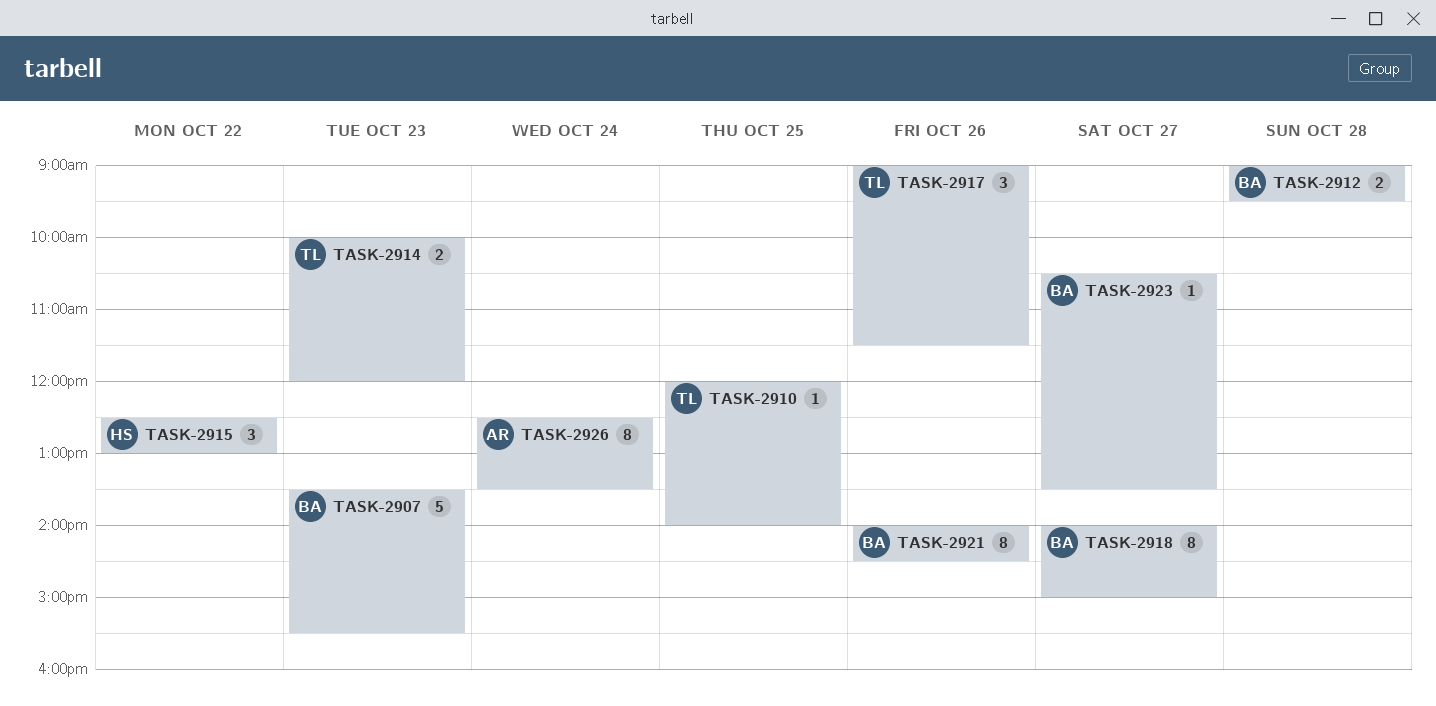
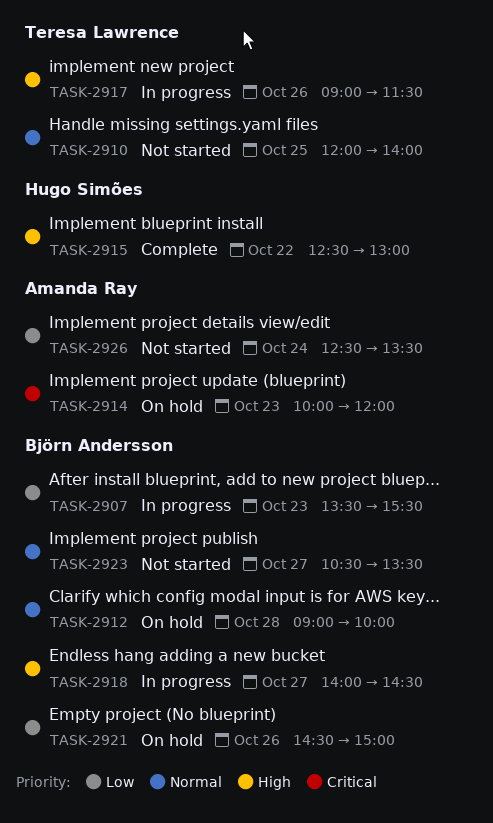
TASK-2912, ends: 09:30 -> 10:00
TASK-2914, owner: Teresa Lawrence -> Amanda Ray
TASK-2918, ends: 15:00 -> 14:30
TASK-2921, begins: 14:00 -> 14:30
TASK-2921, ends: 14:30 -> 15:00

